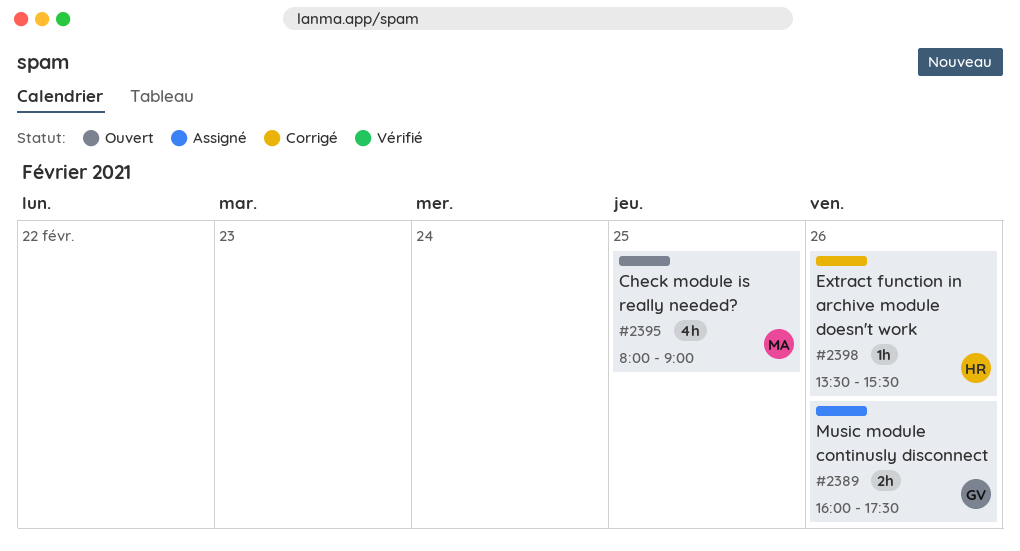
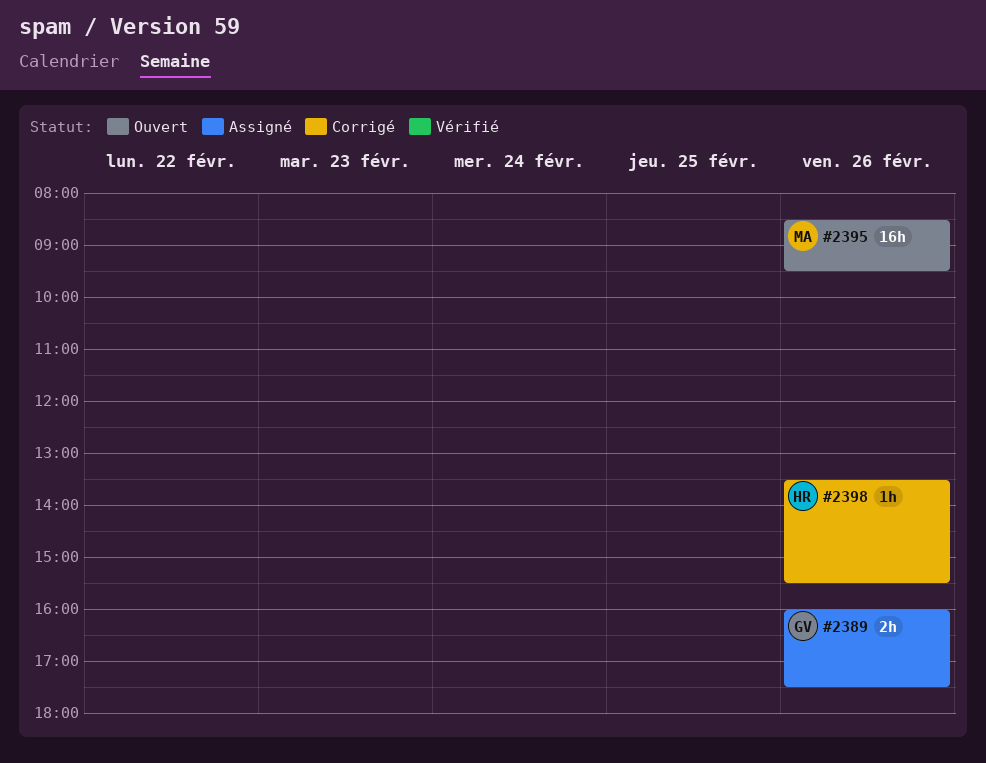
#2395, estimate: 4h -> 16h
#2395, day: Feb 25 -> Feb 26
#2395, begins: 08:00 -> 08:30
#2395, ends: 09:00 -> 09:30

